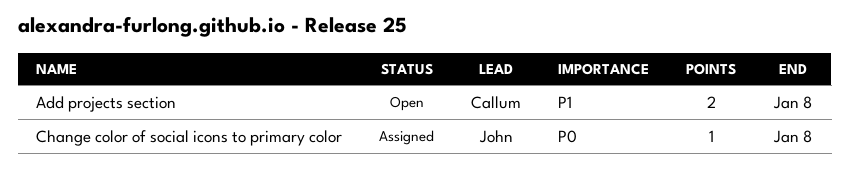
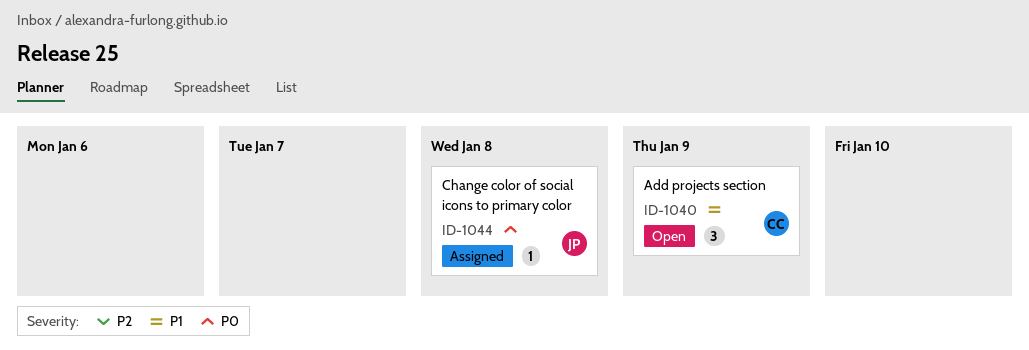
Add projects section, estimate: 2 -> 3
Add projects section, due: Jan 8 -> Jan 9

